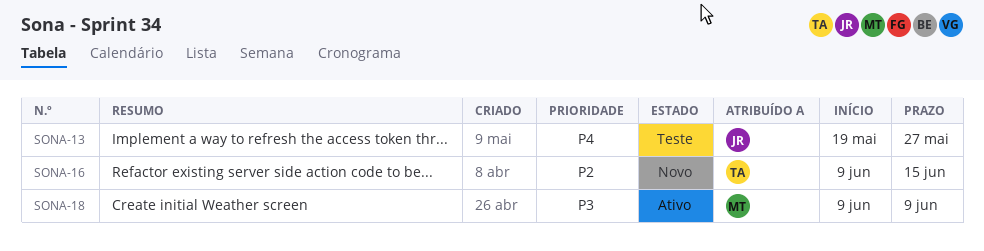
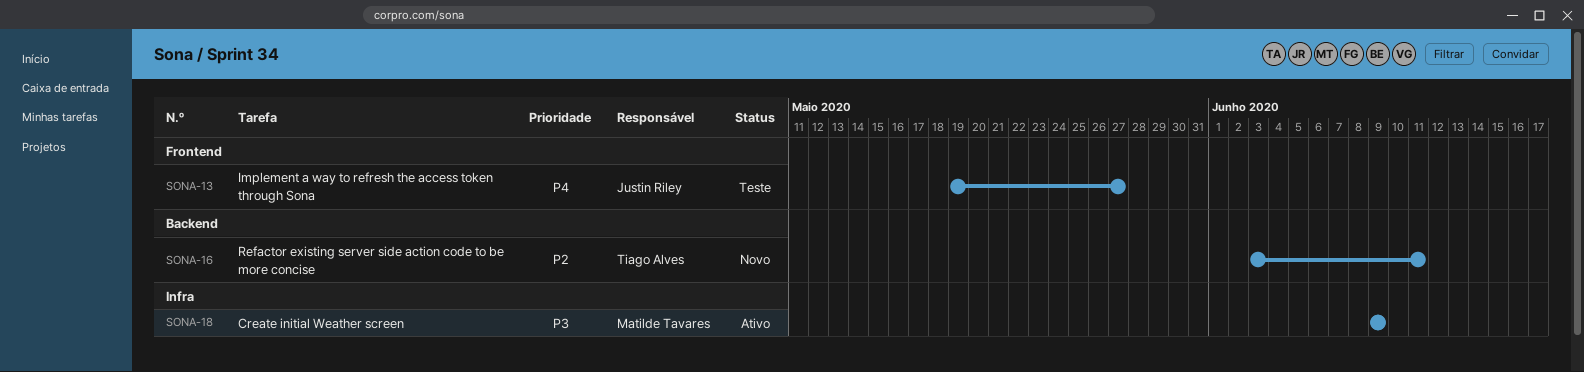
SONA-16, start: Jun 9 -> Jun 3
SONA-16, due: Jun 15 -> Jun 11

